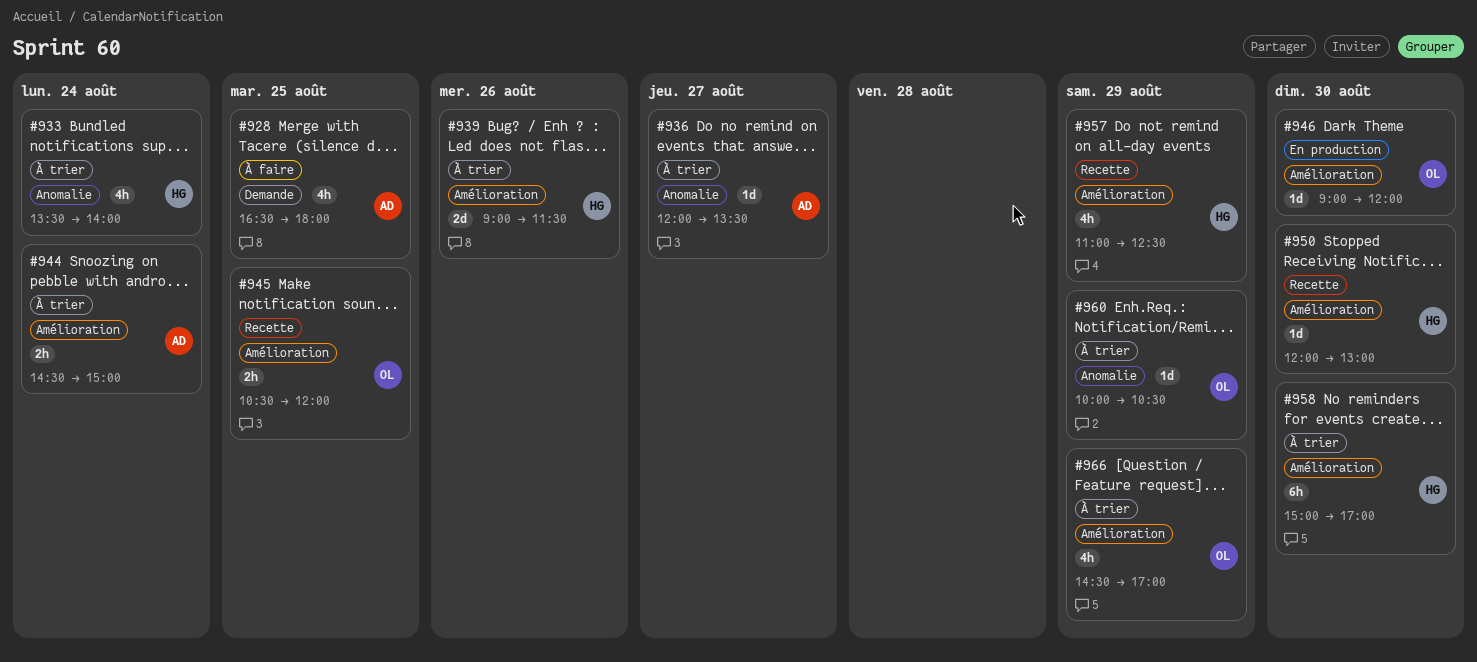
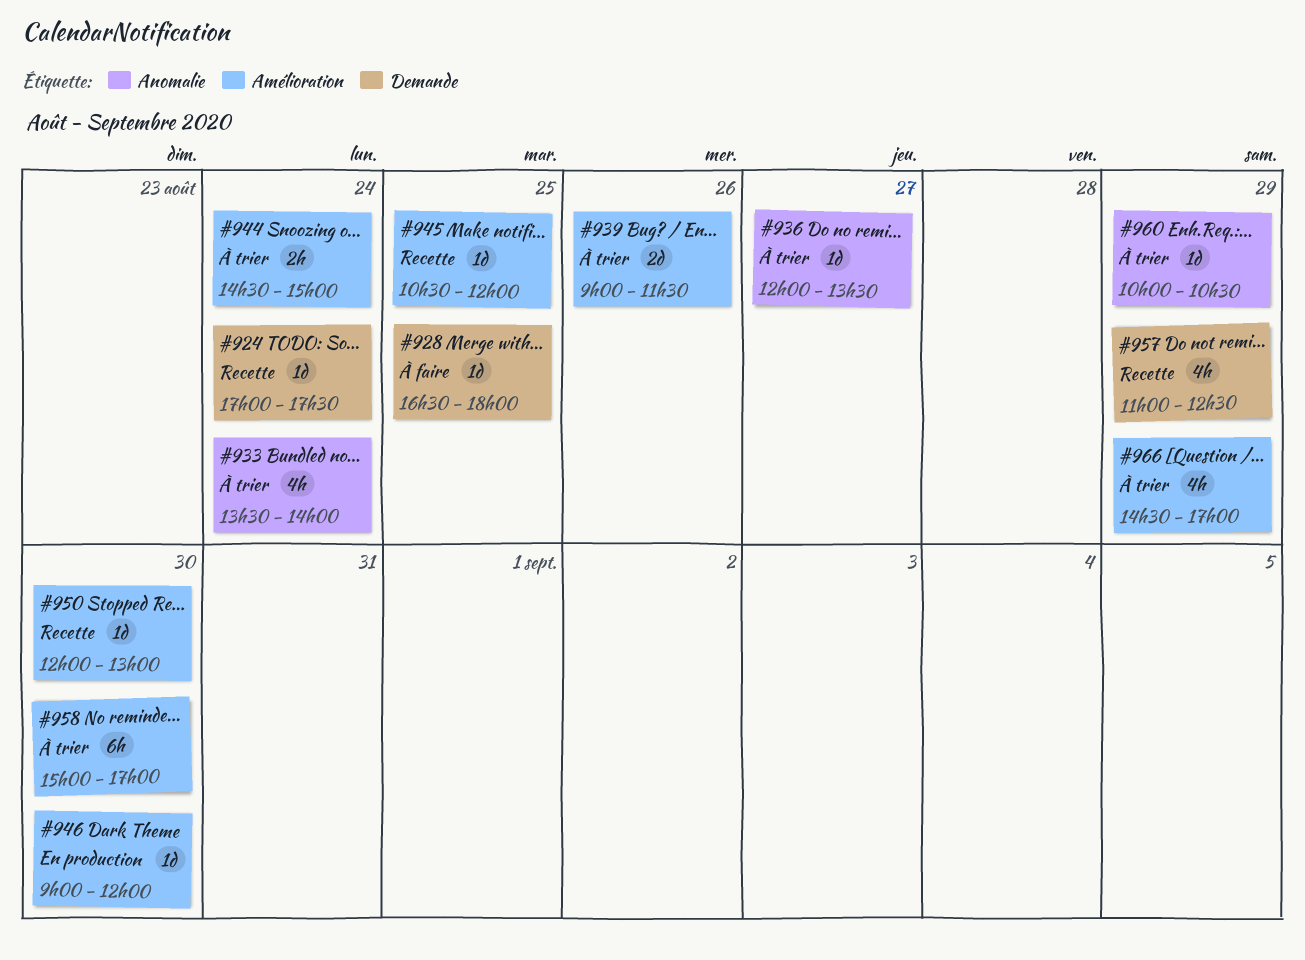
#924: none -> present
#928, estimate: 4h -> 1d
#945, estimate: 2h -> 1d
#957, label: Amélioration -> Demande

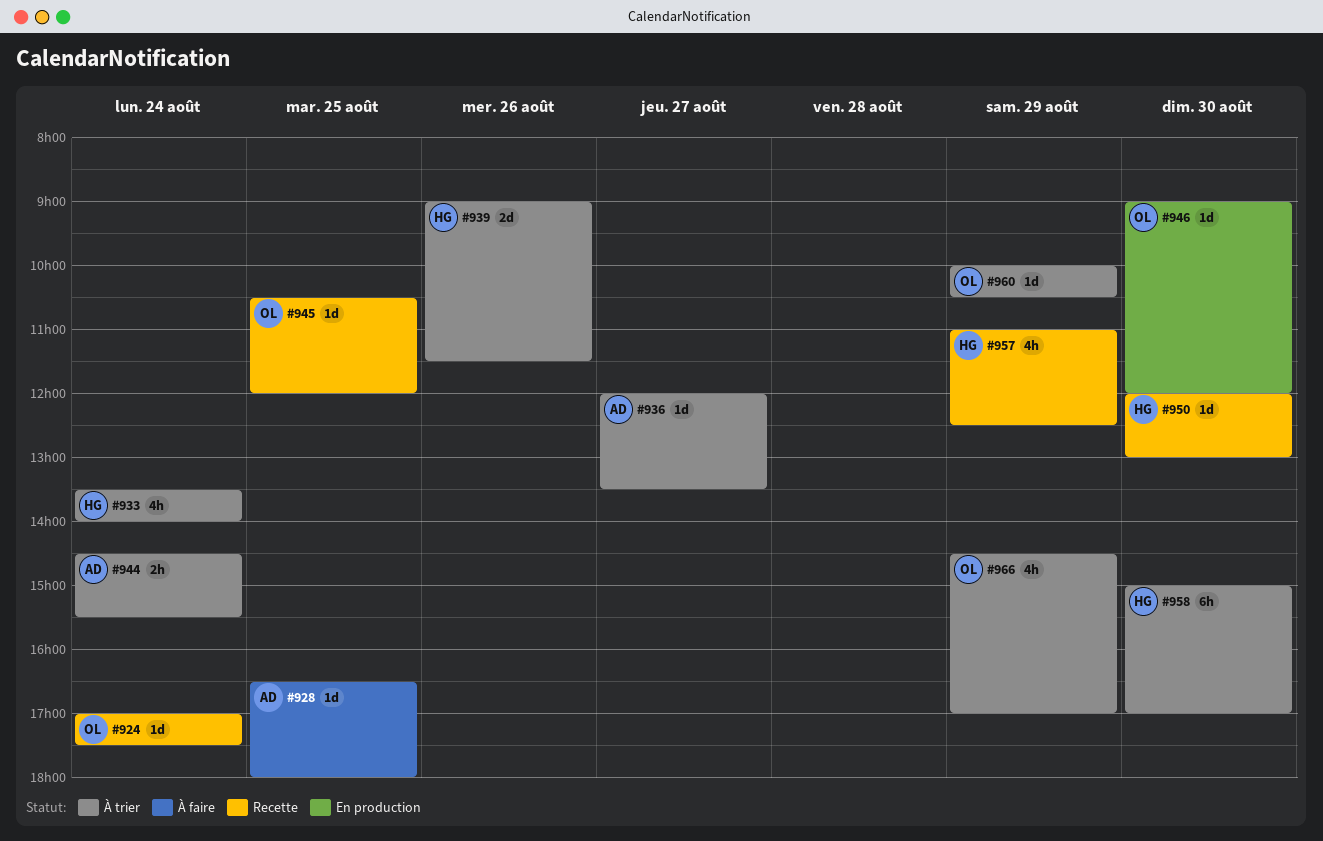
#944, ends: 15:00 -> 15:30

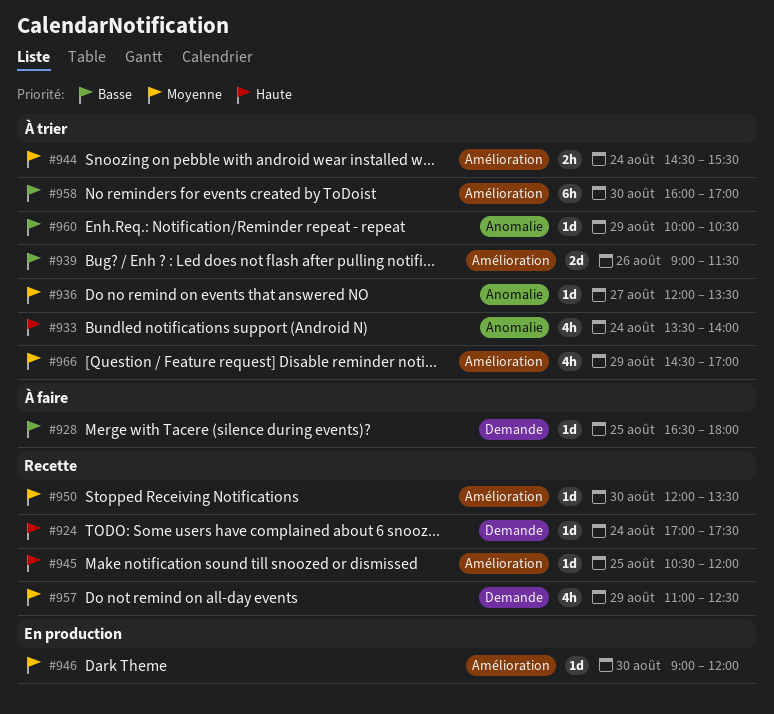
#950, ends: 13:00 -> 13:30
#958, begins: 15:00 -> 16:00

